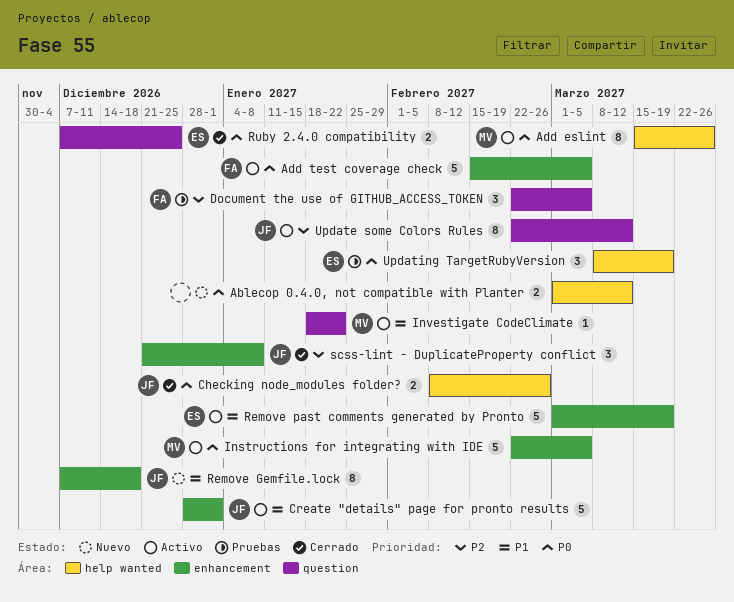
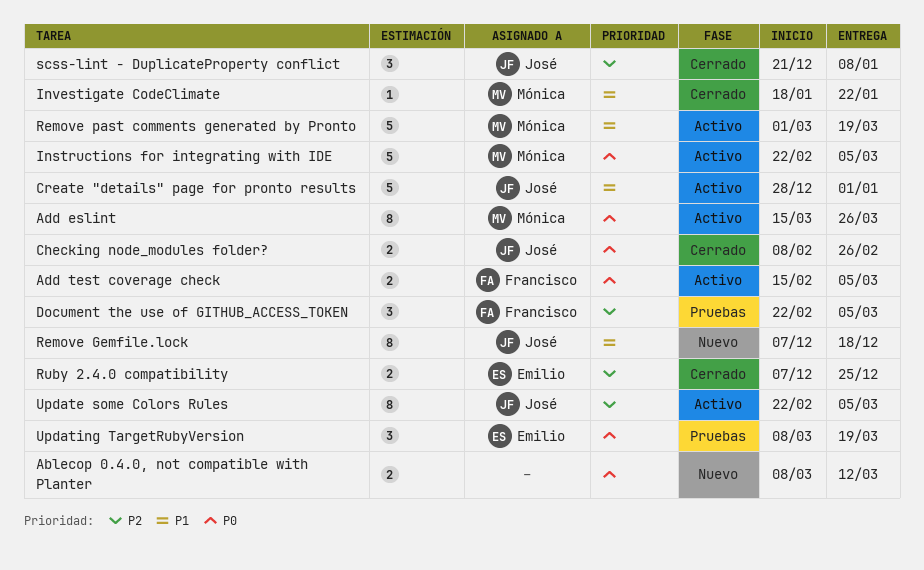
Ablecop 0.4.0, not compatible with Planter, start: Mar 1 -> Mar 8
Add test coverage check, estimate: 5 -> 2
Investigate CodeClimate, status: Activo -> Cerrado
Remove past comments generated by Pronto, owner: Emilio -> Mónica
Ruby 2.4.0 compatibility, priority: P0 -> P2
Update some Colors Rules, due: Mar 12 -> Mar 5

